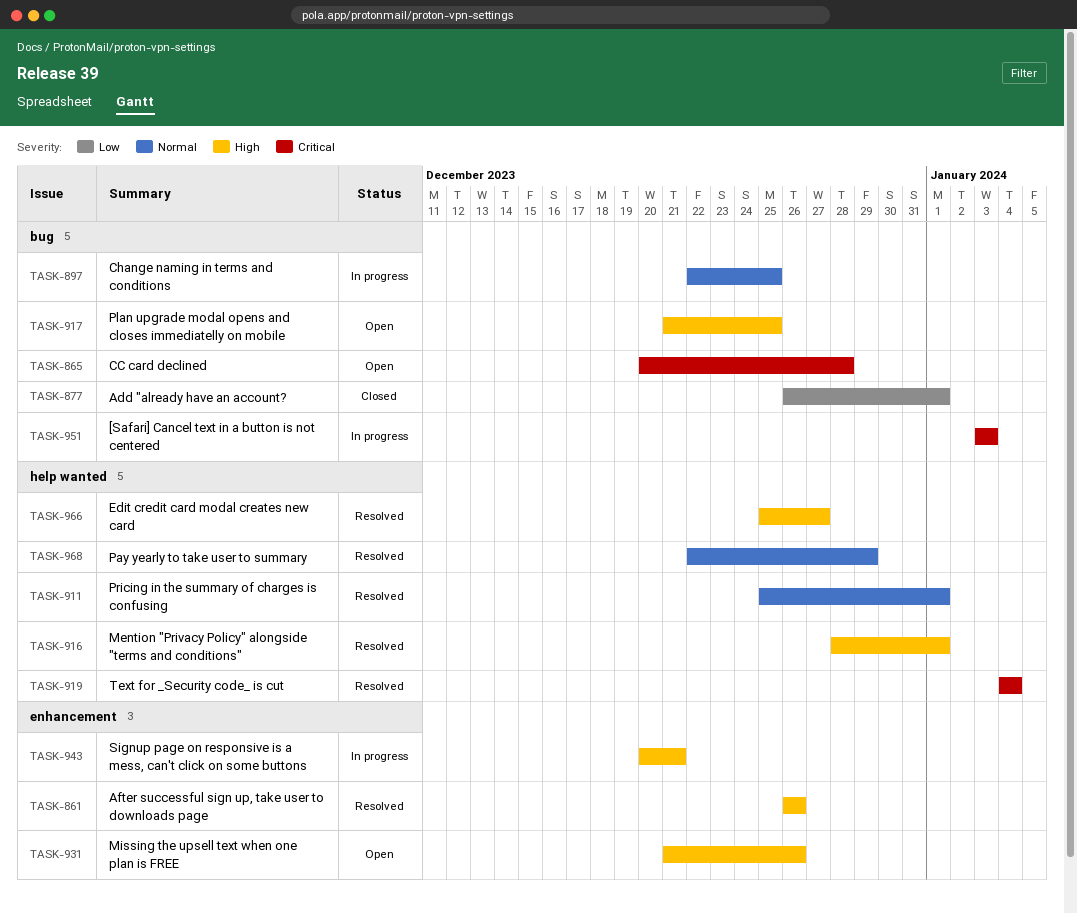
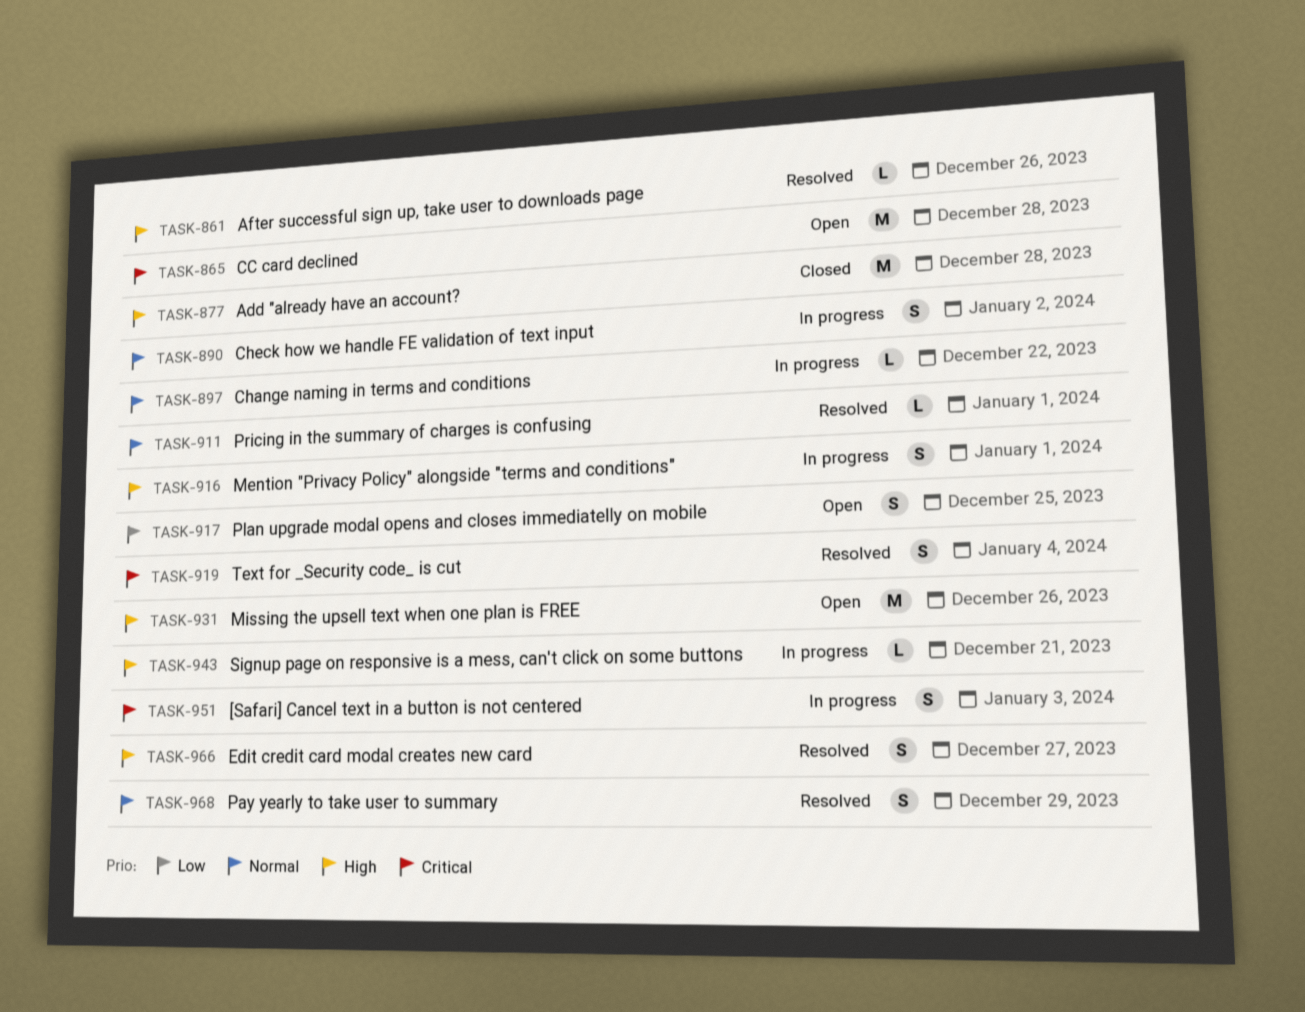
TASK-877, priority: Low -> High
TASK-877, due: Jan 1 -> Dec 28
TASK-890: none -> present
TASK-897, due: Dec 25 -> Dec 22
TASK-916, status: Resolved -> In progress
TASK-917, priority: High -> Low

